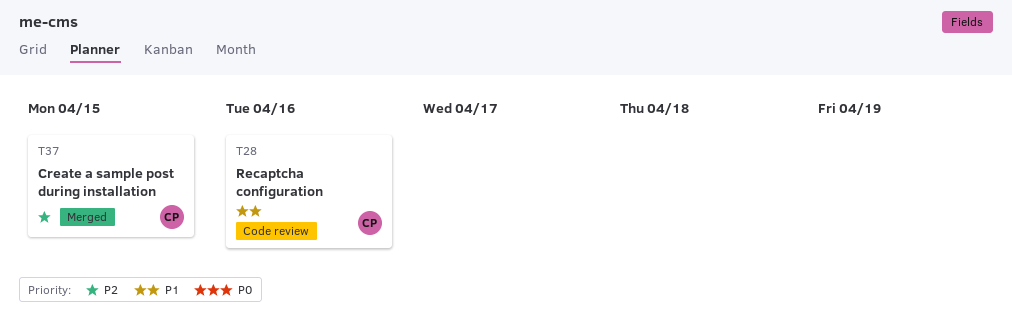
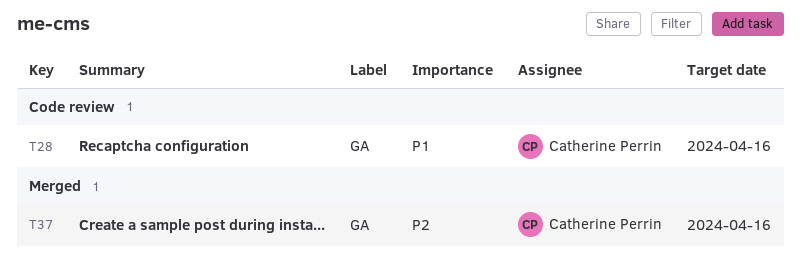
T37, due: Apr 15 -> Apr 16

